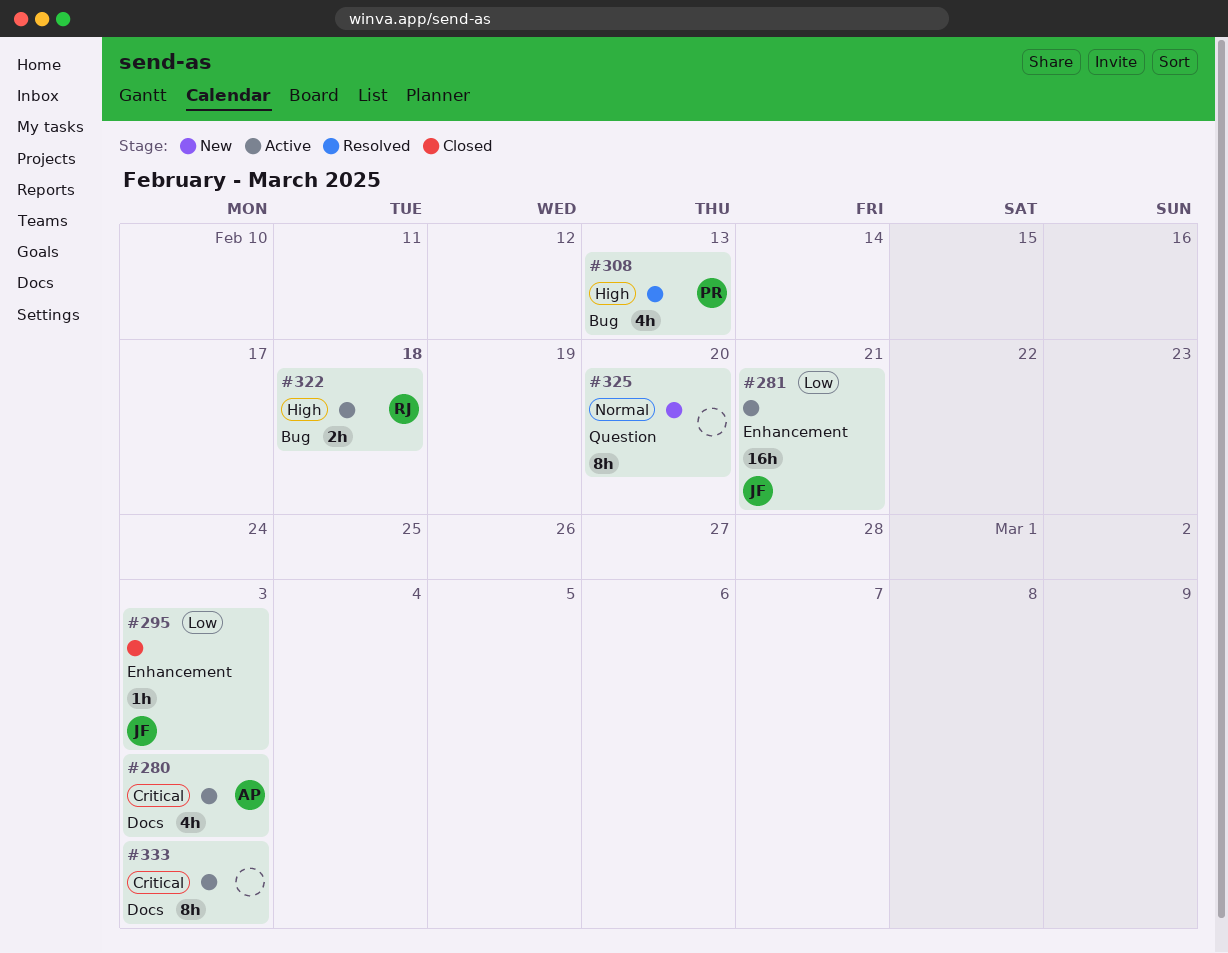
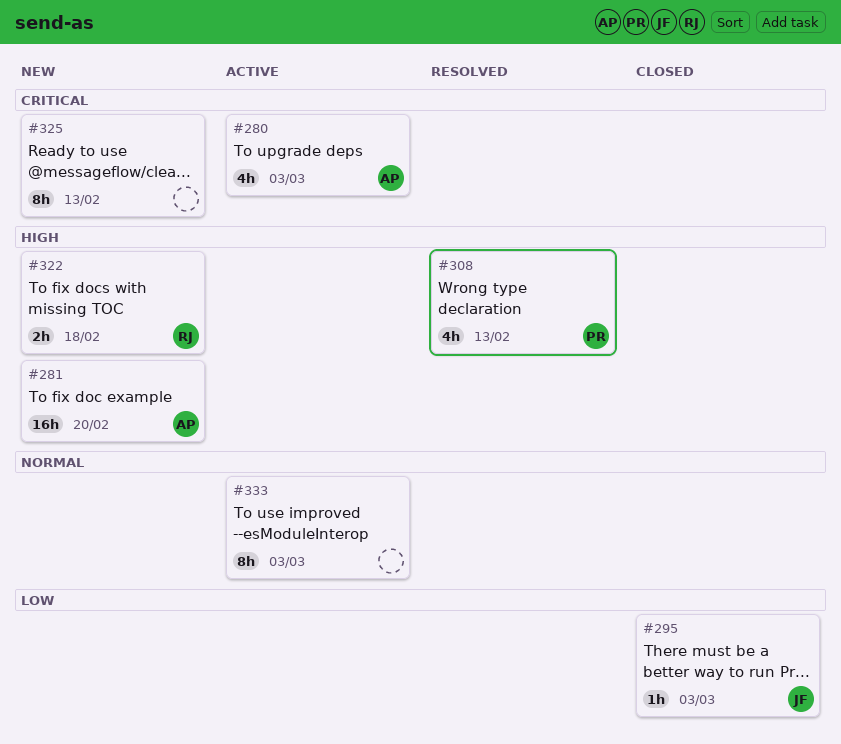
#281, status: Active -> New
#281, owner: JF -> AP
#281, priority: Low -> High
#281, due: Feb 21 -> Feb 20
#322, status: Active -> New
#325, priority: Normal -> Critical
#325, due: Feb 20 -> Feb 13
#333, priority: Critical -> Normal

